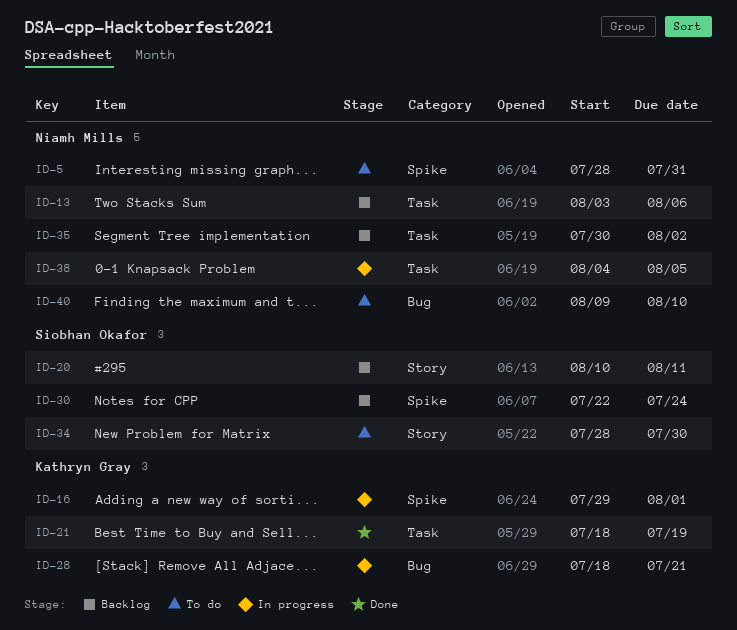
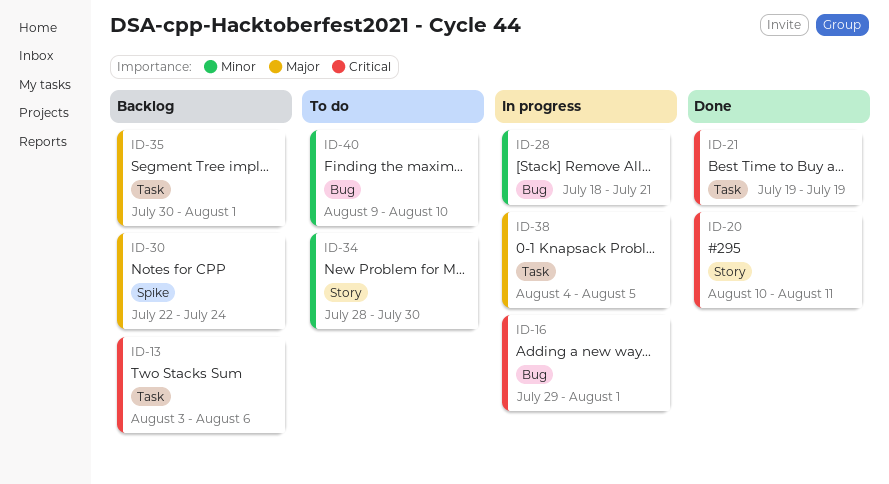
ID-5: present -> none
ID-16, label: Spike -> Bug
ID-20, status: Backlog -> Done
ID-21, start: Jul 18 -> Jul 19
ID-35, due: Aug 2 -> Aug 1

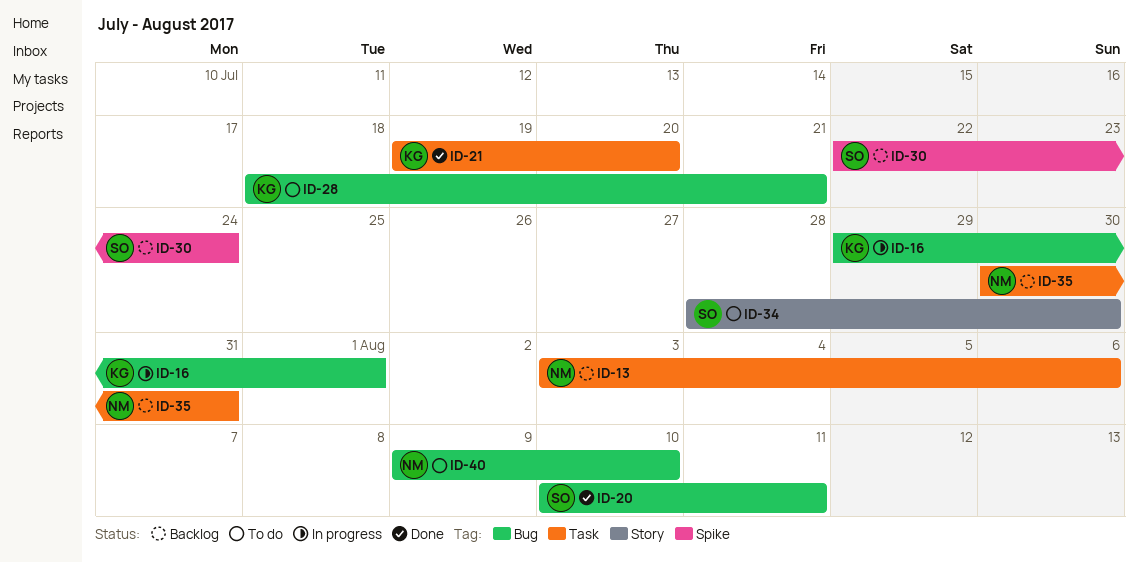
ID-20, label: Story -> Bug
ID-21, due: Jul 19 -> Jul 20
ID-28, status: In progress -> To do
ID-35, due: Aug 1 -> Jul 31
ID-38: present -> none

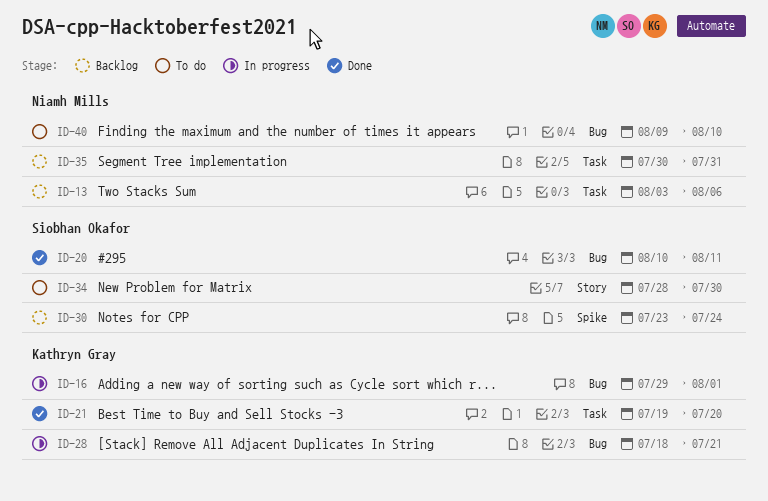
ID-28, status: To do -> In progress
ID-30, start: Jul 22 -> Jul 23

